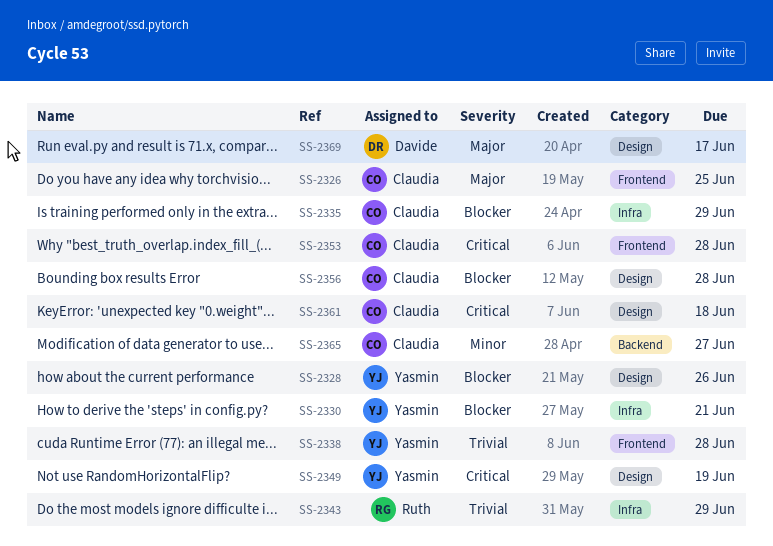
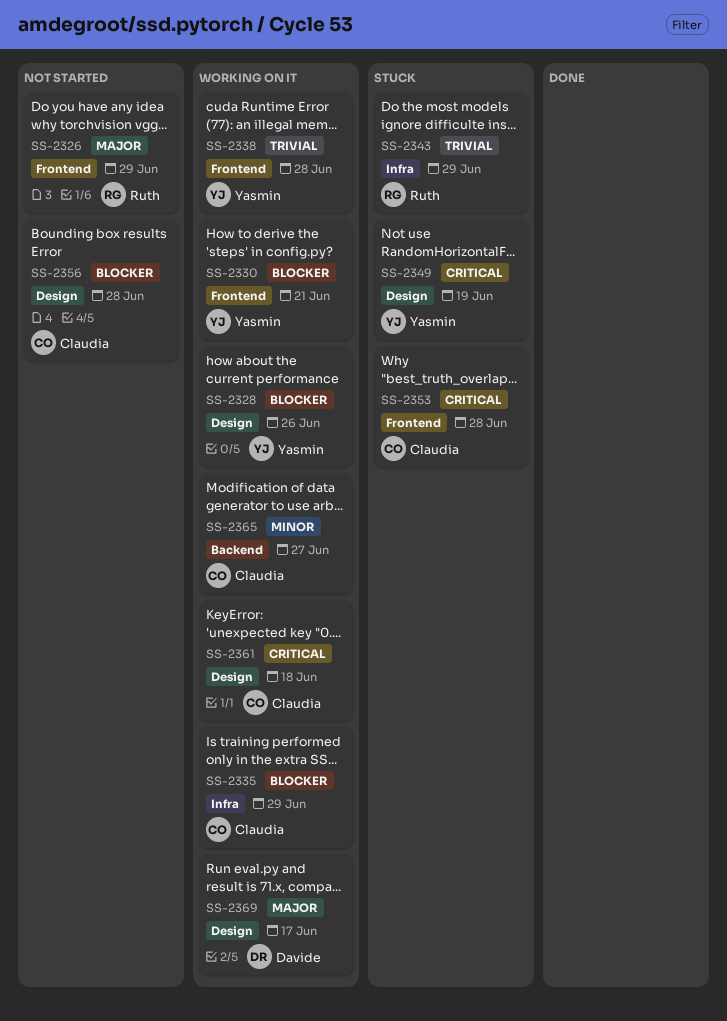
SS-2326, owner: Claudia -> Ruth
SS-2326, due: Jun 25 -> Jun 29
SS-2330, label: Infra -> Frontend

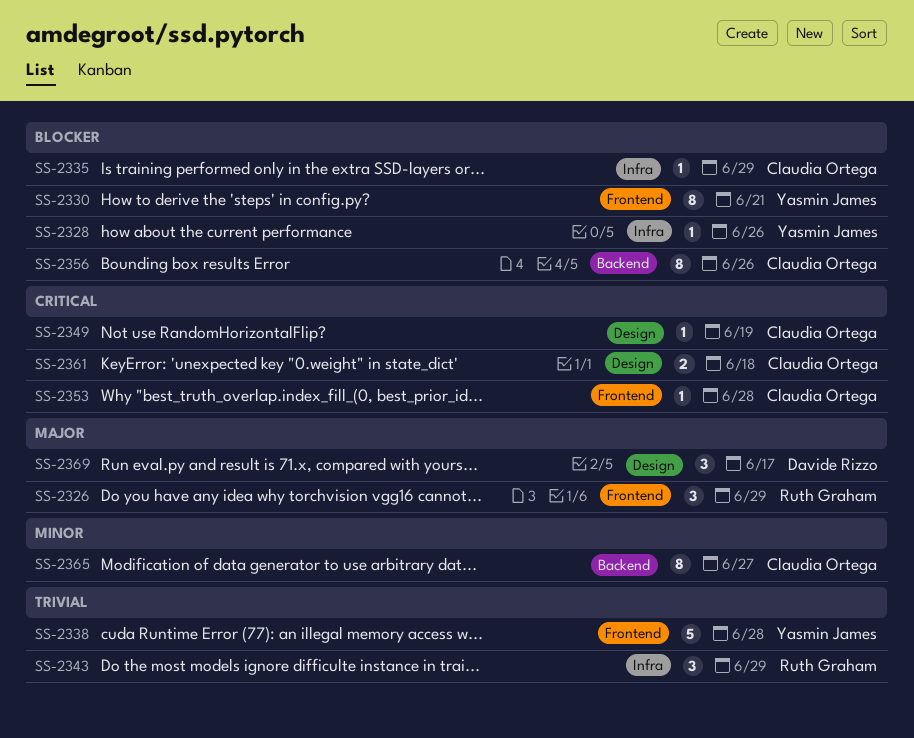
SS-2328, label: Design -> Infra
SS-2349, owner: Yasmin James -> Claudia Ortega
SS-2356, label: Design -> Backend
SS-2356, due: Jun 28 -> Jun 26

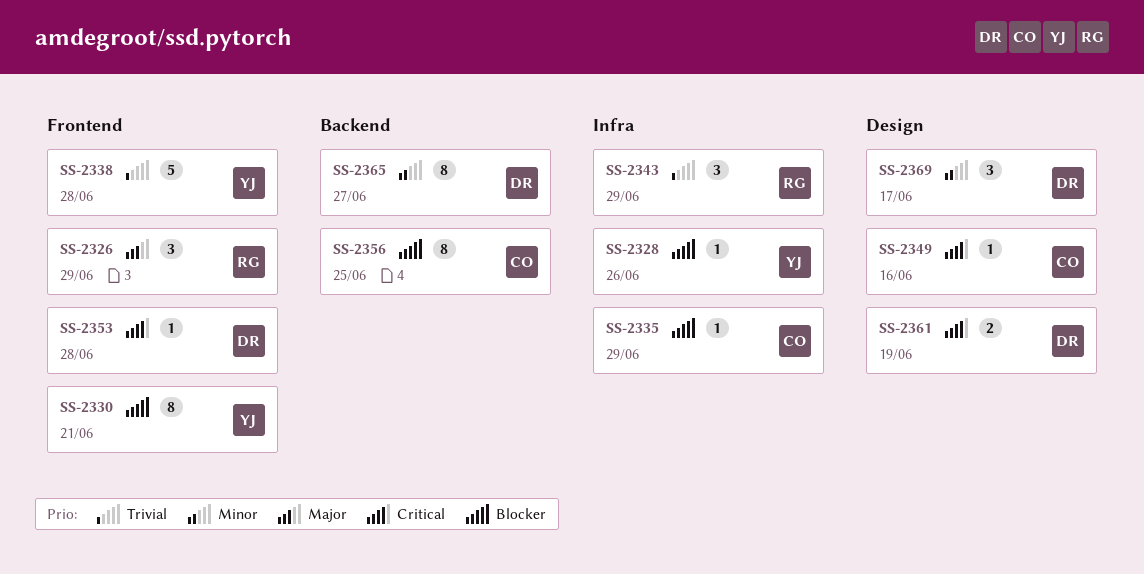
SS-2349, due: Jun 19 -> Jun 16
SS-2353, owner: Claudia Ortega -> Davide Rizzo
SS-2356, due: Jun 26 -> Jun 25
SS-2361, owner: Claudia Ortega -> Davide Rizzo
SS-2361, due: Jun 18 -> Jun 19
SS-2365, owner: Claudia Ortega -> Davide Rizzo
SS-2369, priority: Major -> Minor

